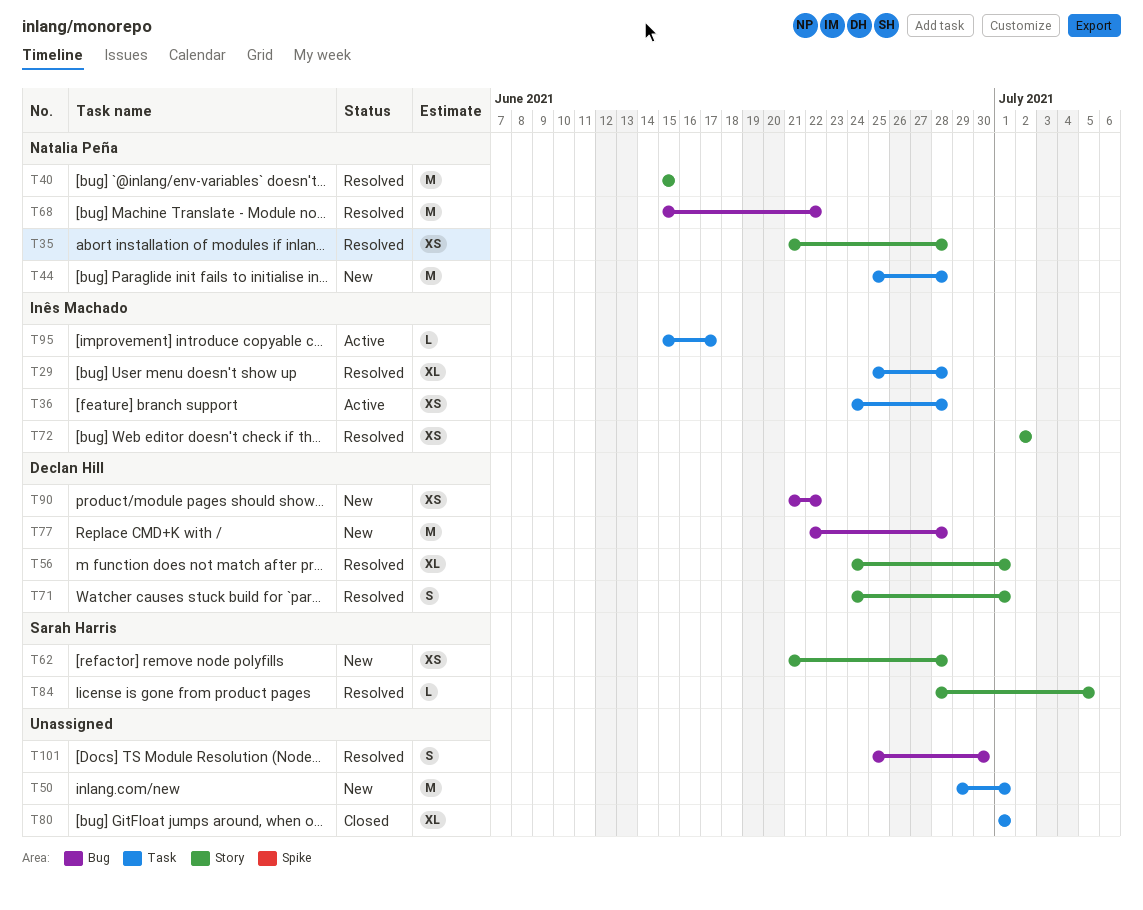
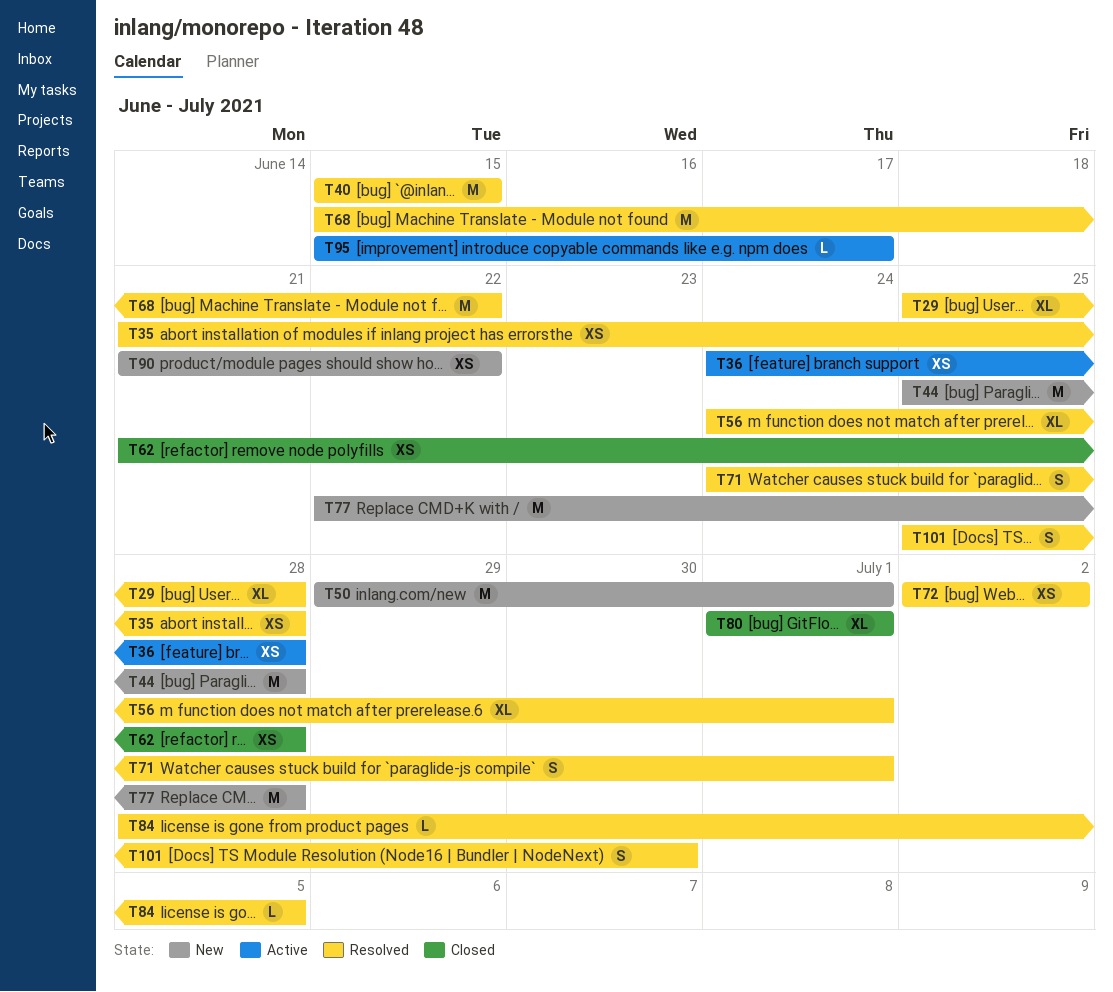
T62, status: New -> Closed

